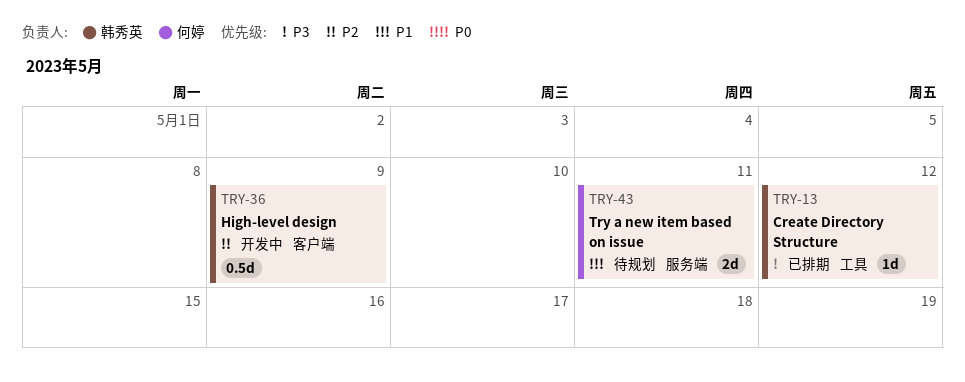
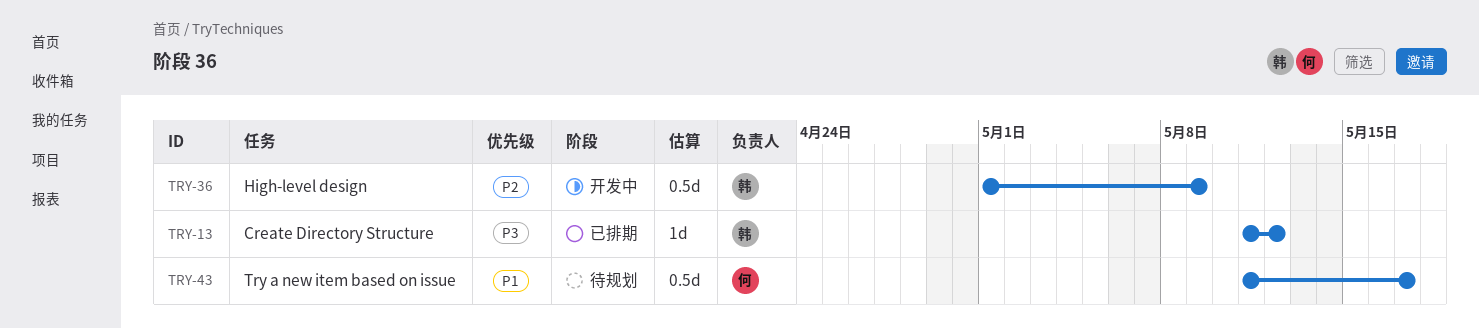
TRY-43, estimate: 2d -> 0.5d
TRY-43, due: May 11 -> May 17

